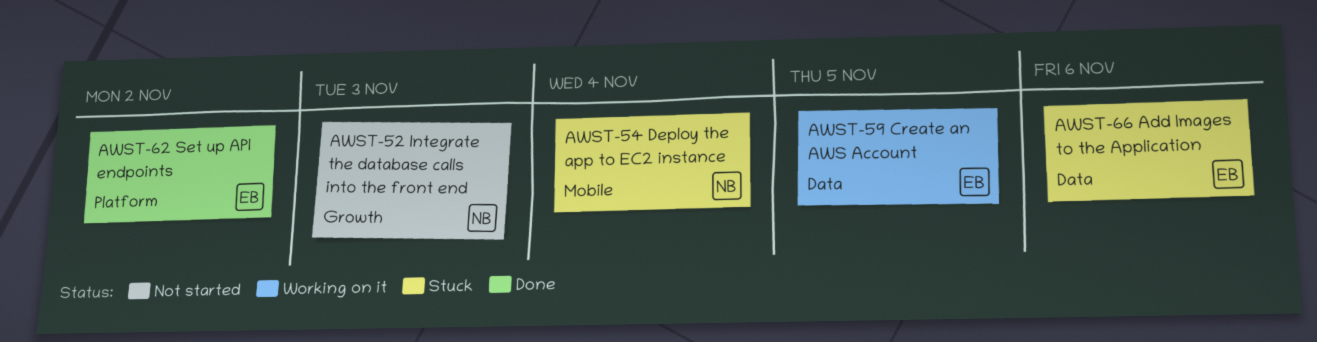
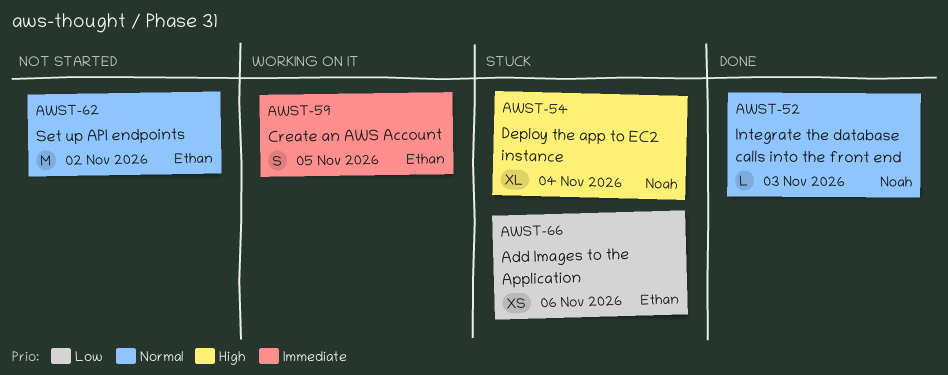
AWST-52, status: Not started -> Done
AWST-62, status: Done -> Not started

